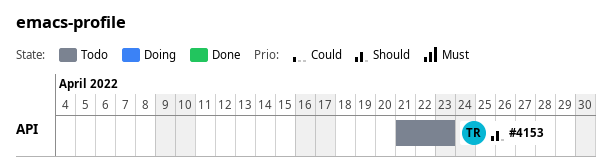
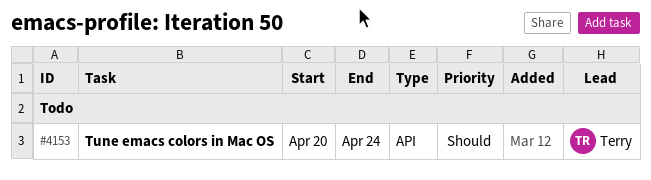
#4153, start: Apr 21 -> Apr 20
#4153, due: Apr 23 -> Apr 24

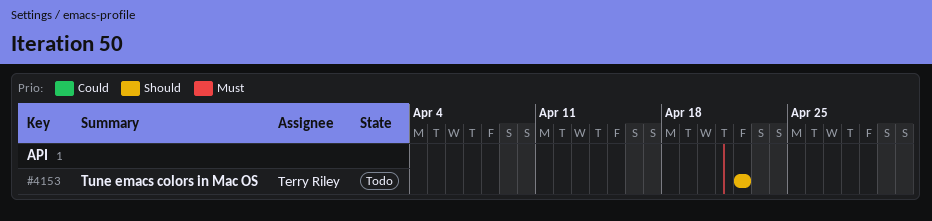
#4153, start: Apr 20 -> Apr 22
#4153, due: Apr 24 -> Apr 22

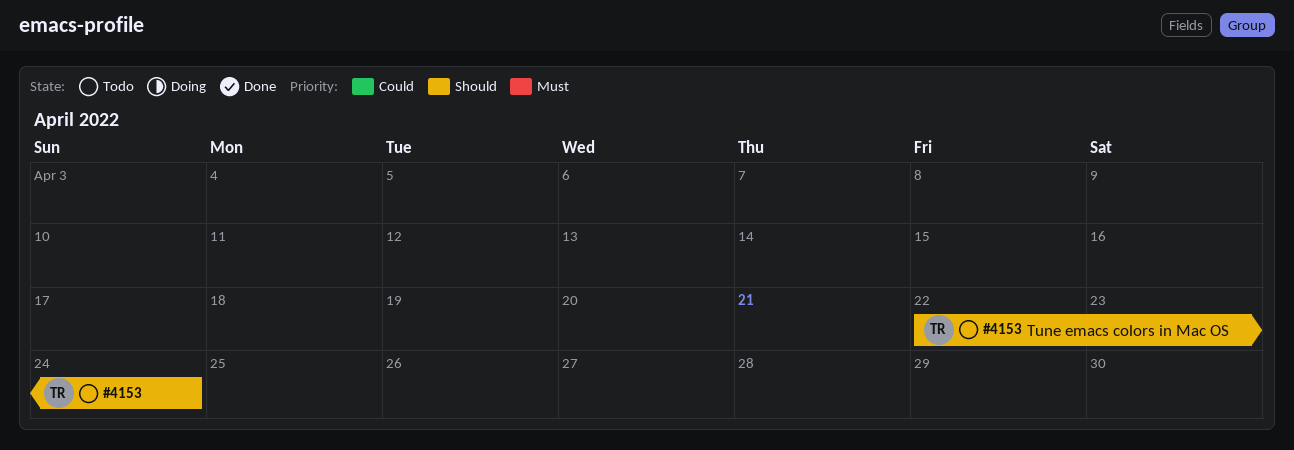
#4153, due: Apr 22 -> Apr 24

